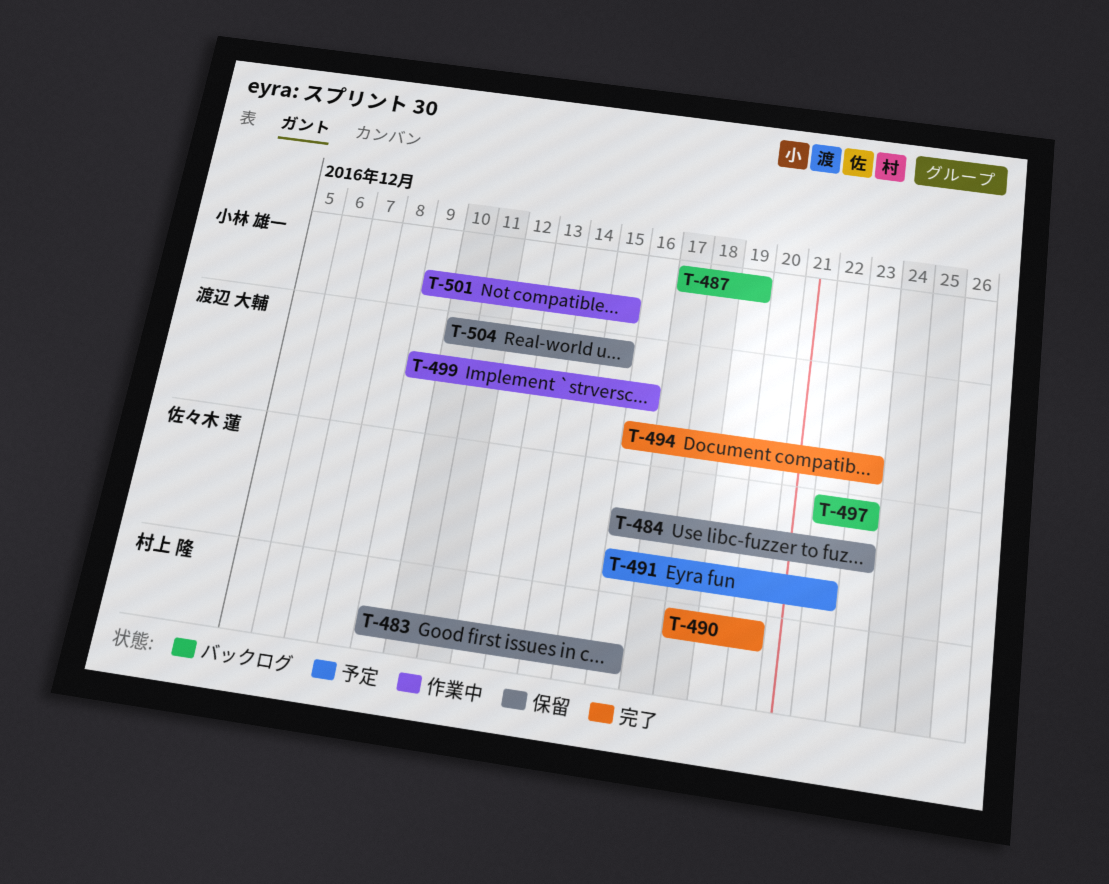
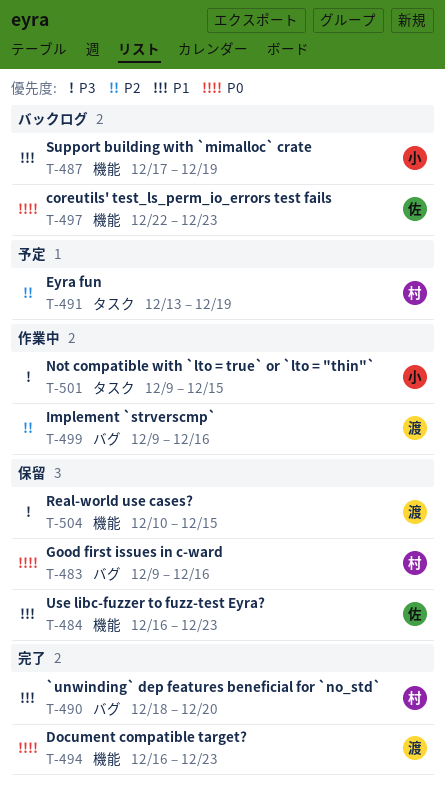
T-491, owner: 佐々木 蓮 -> 村上 隆
T-491, start: Dec 16 -> Dec 13
T-491, due: Dec 22 -> Dec 19

